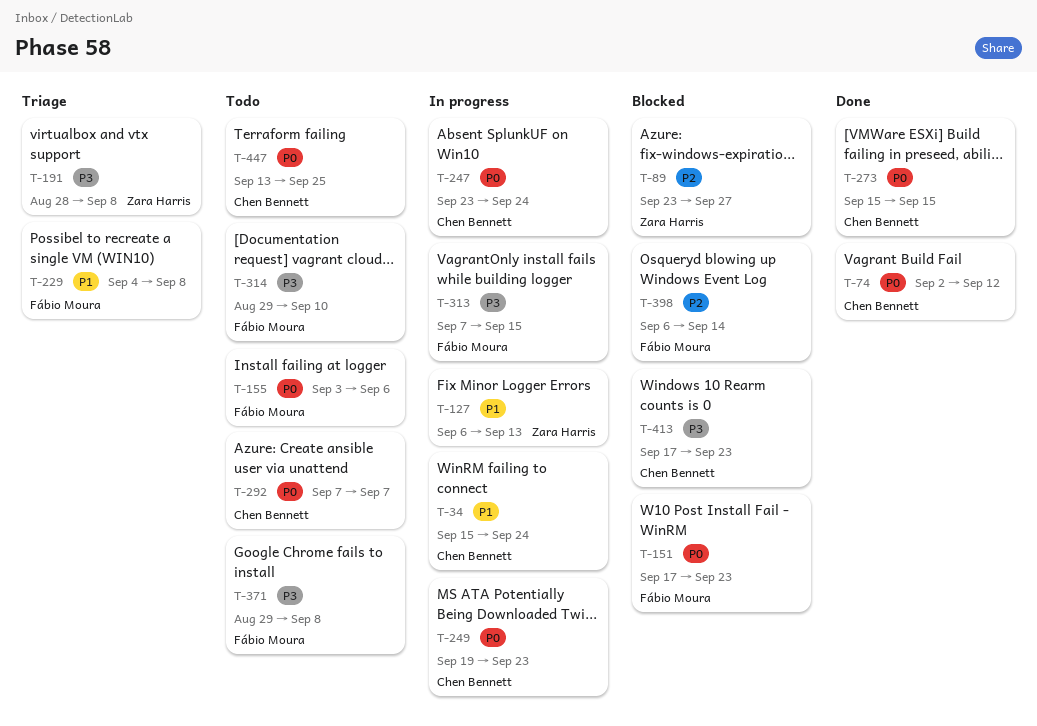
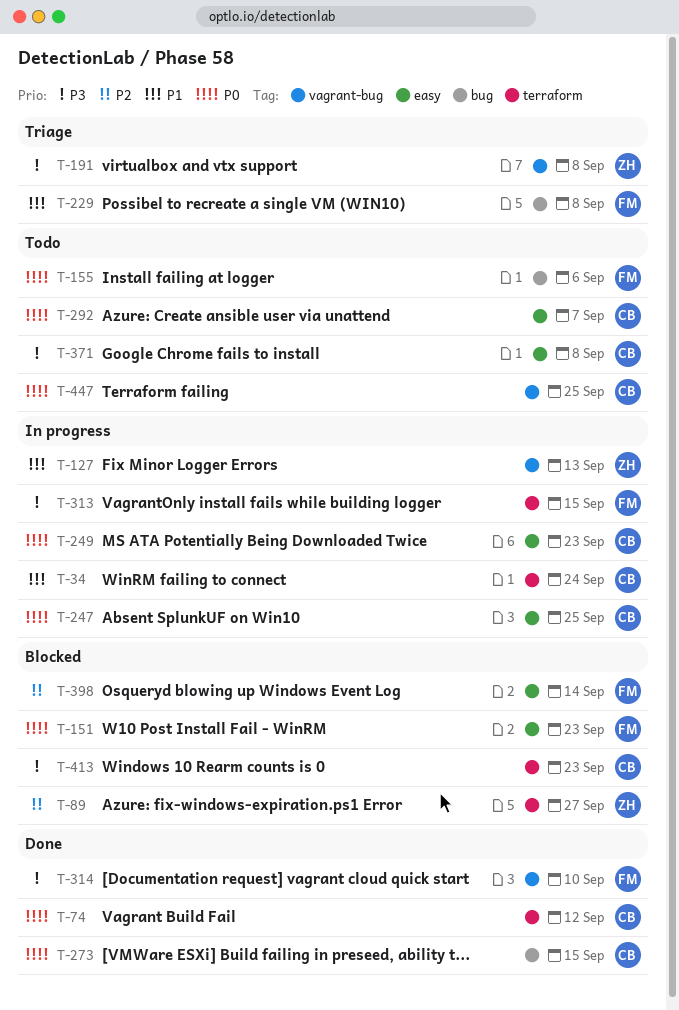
T-247, due: Sep 24 -> Sep 25
T-314, status: Todo -> Done
T-371, owner: Fábio Moura -> Chen Bennett

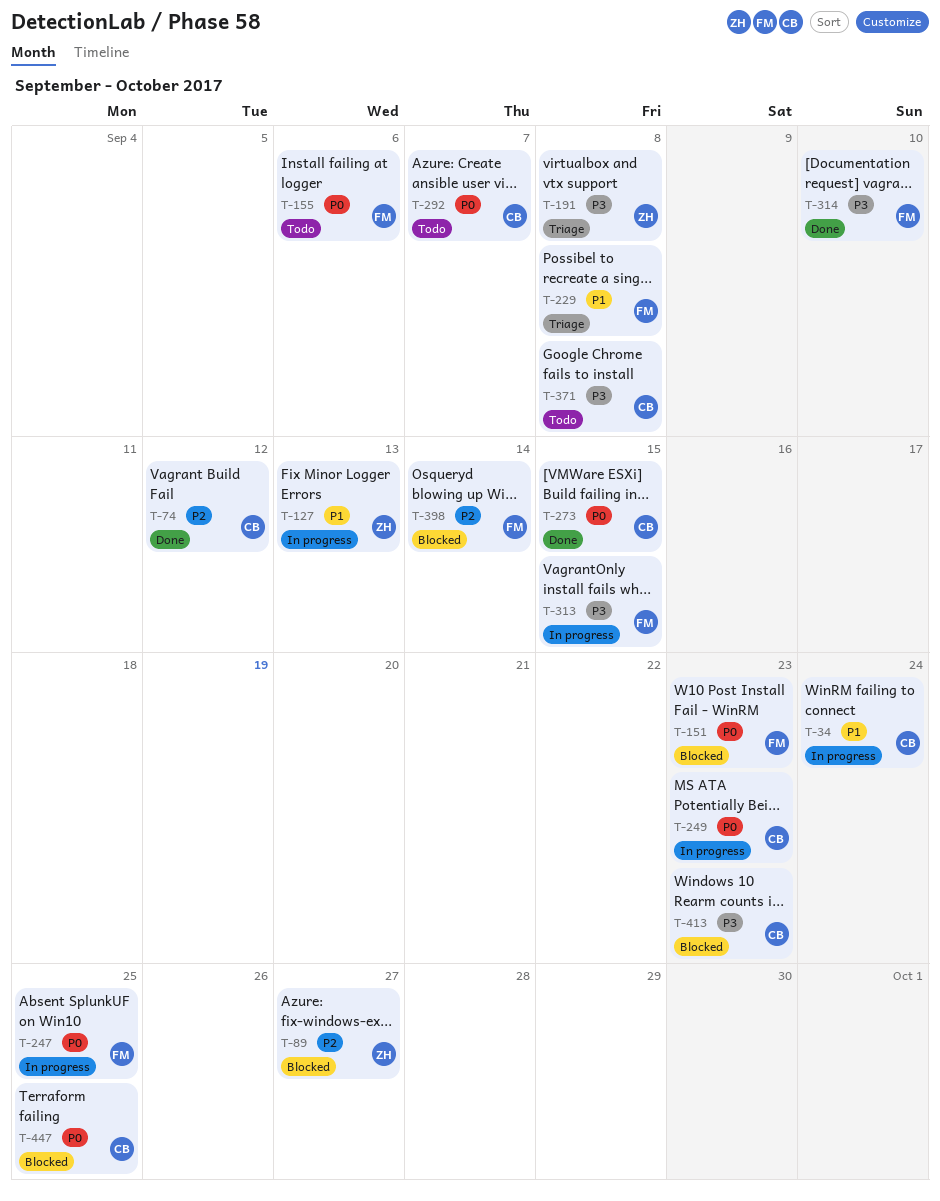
T-74, priority: P0 -> P2
T-247, owner: CB -> FM
T-447, status: Todo -> Blocked

